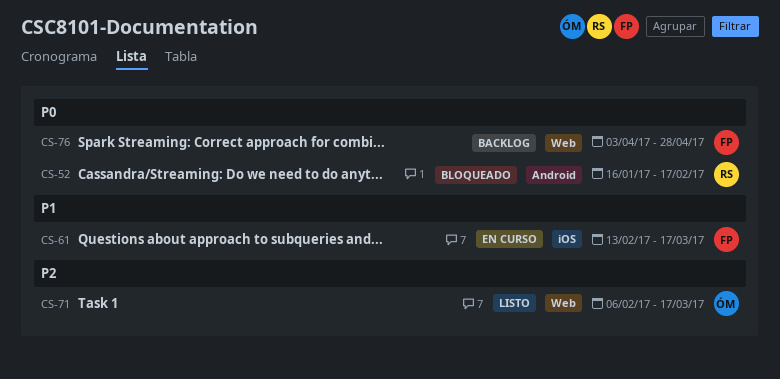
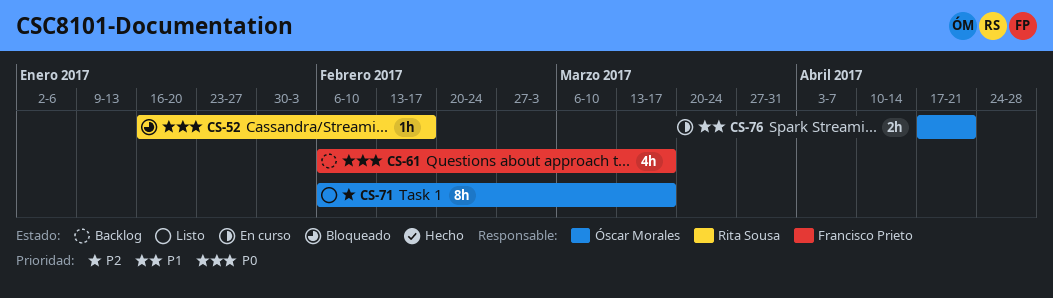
CS-61, status: En curso -> Backlog
CS-61, priority: P1 -> P0
CS-61, start: Feb 13 -> Feb 6
CS-76, status: Backlog -> En curso
CS-76, owner: Francisco Prieto -> Óscar Morales
CS-76, priority: P0 -> P1
CS-76, start: Apr 3 -> Apr 17
CS-76, due: Apr 28 -> Apr 21

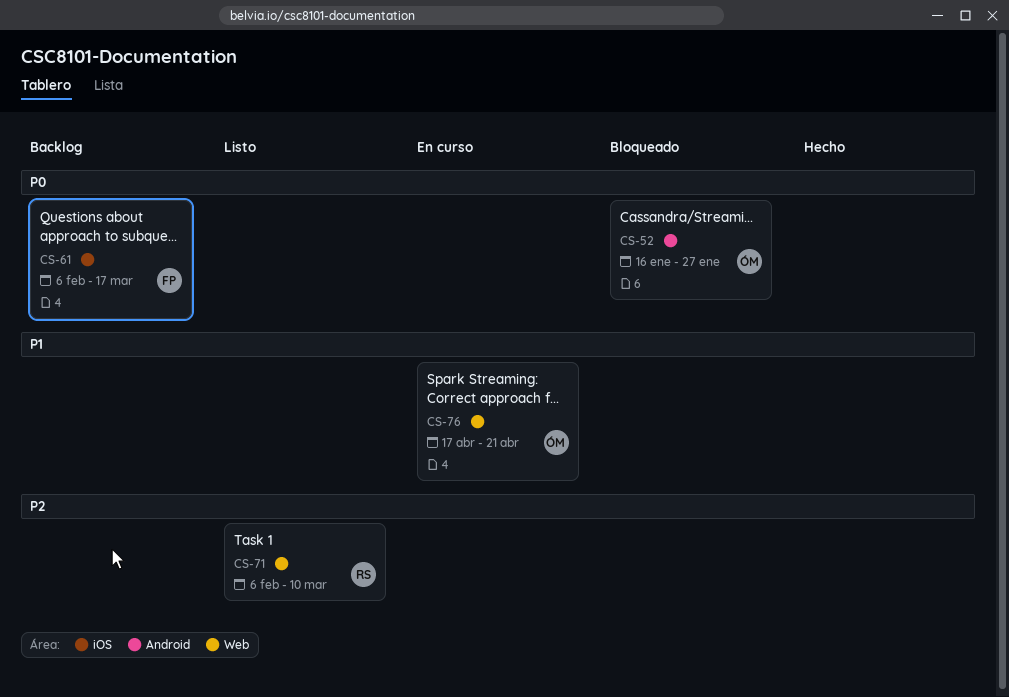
CS-52, owner: Rita Sousa -> Óscar Morales
CS-52, due: Feb 17 -> Jan 27
CS-71, owner: Óscar Morales -> Rita Sousa
CS-71, due: Mar 17 -> Mar 10

